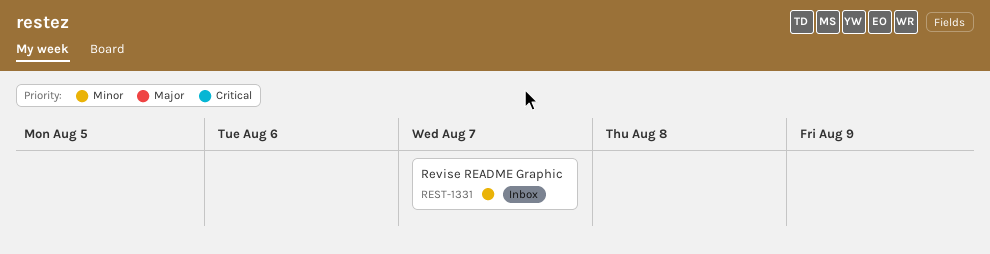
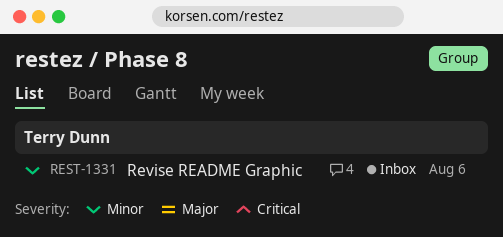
REST-1331, due: Aug 7 -> Aug 6

